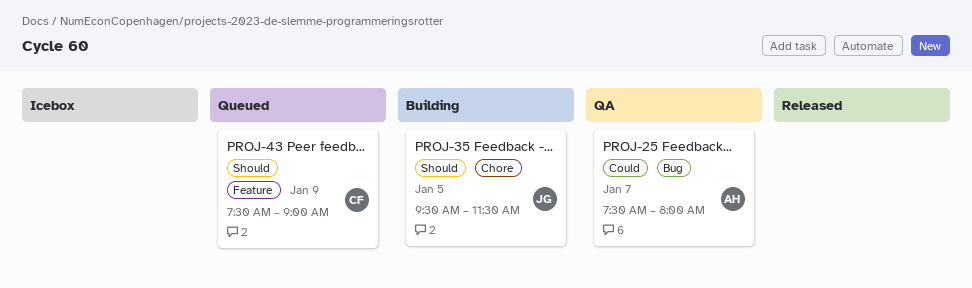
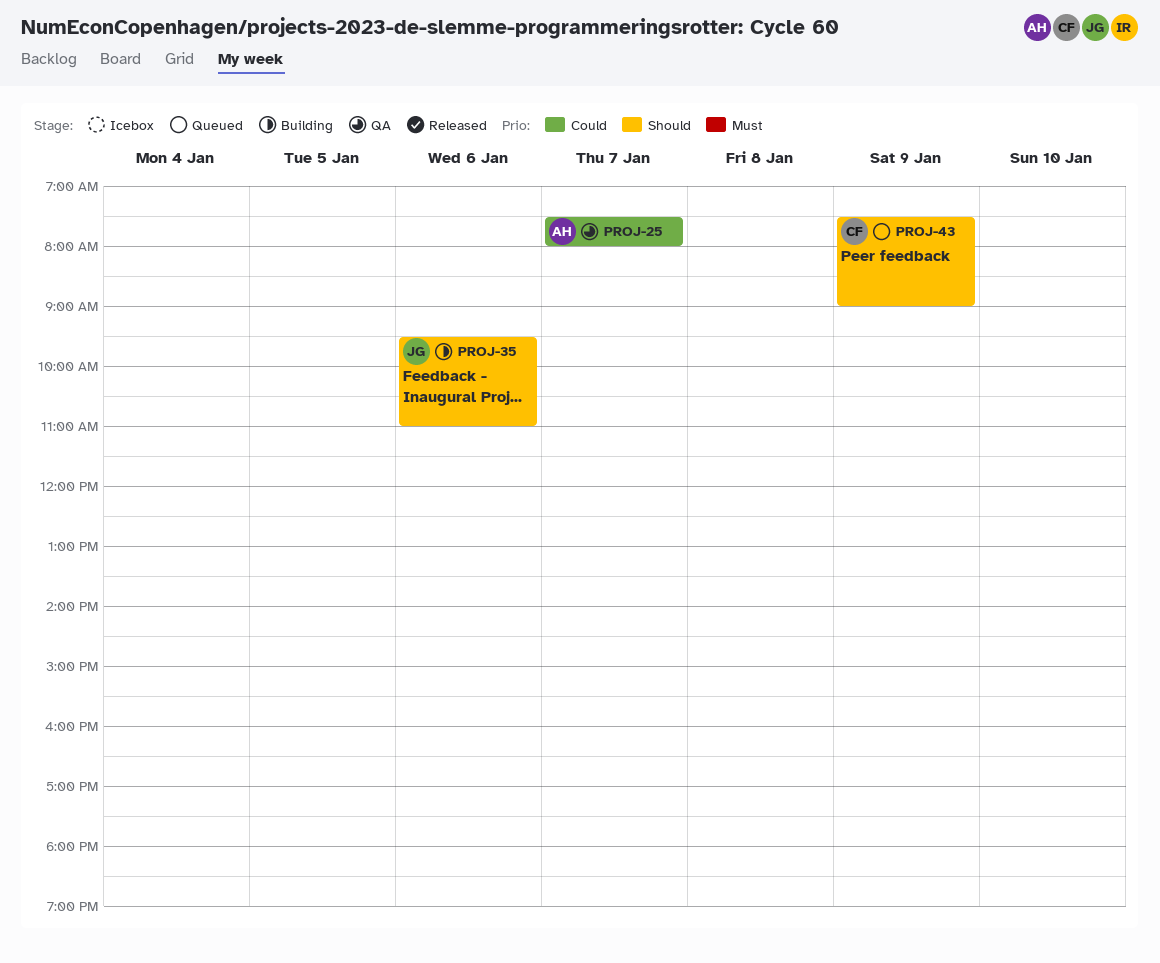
PROJ-35, day: Jan 5 -> Jan 6
PROJ-35, ends: 11:30 -> 11:00

